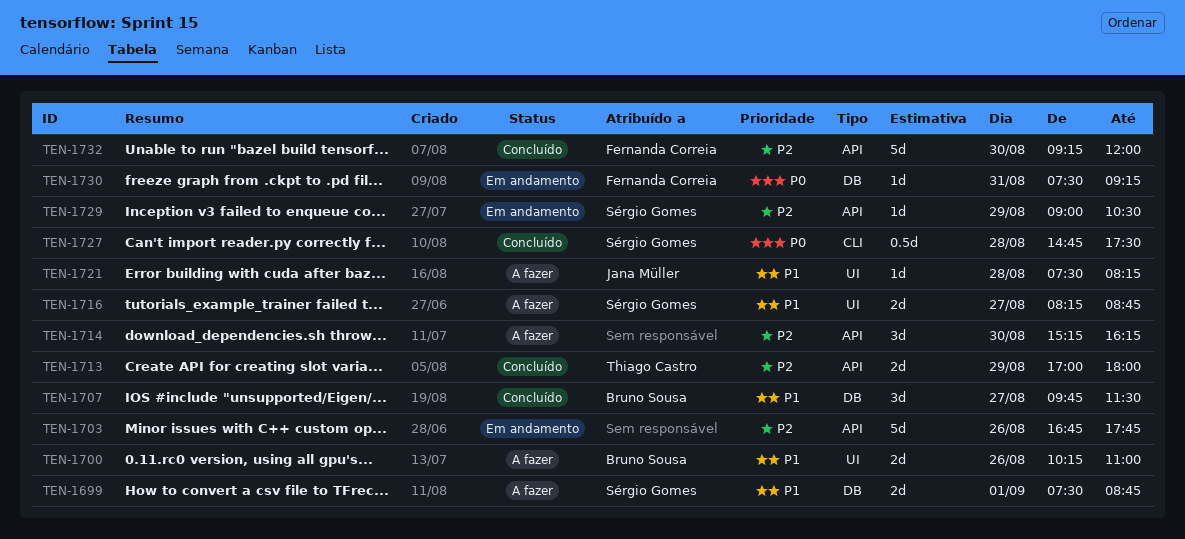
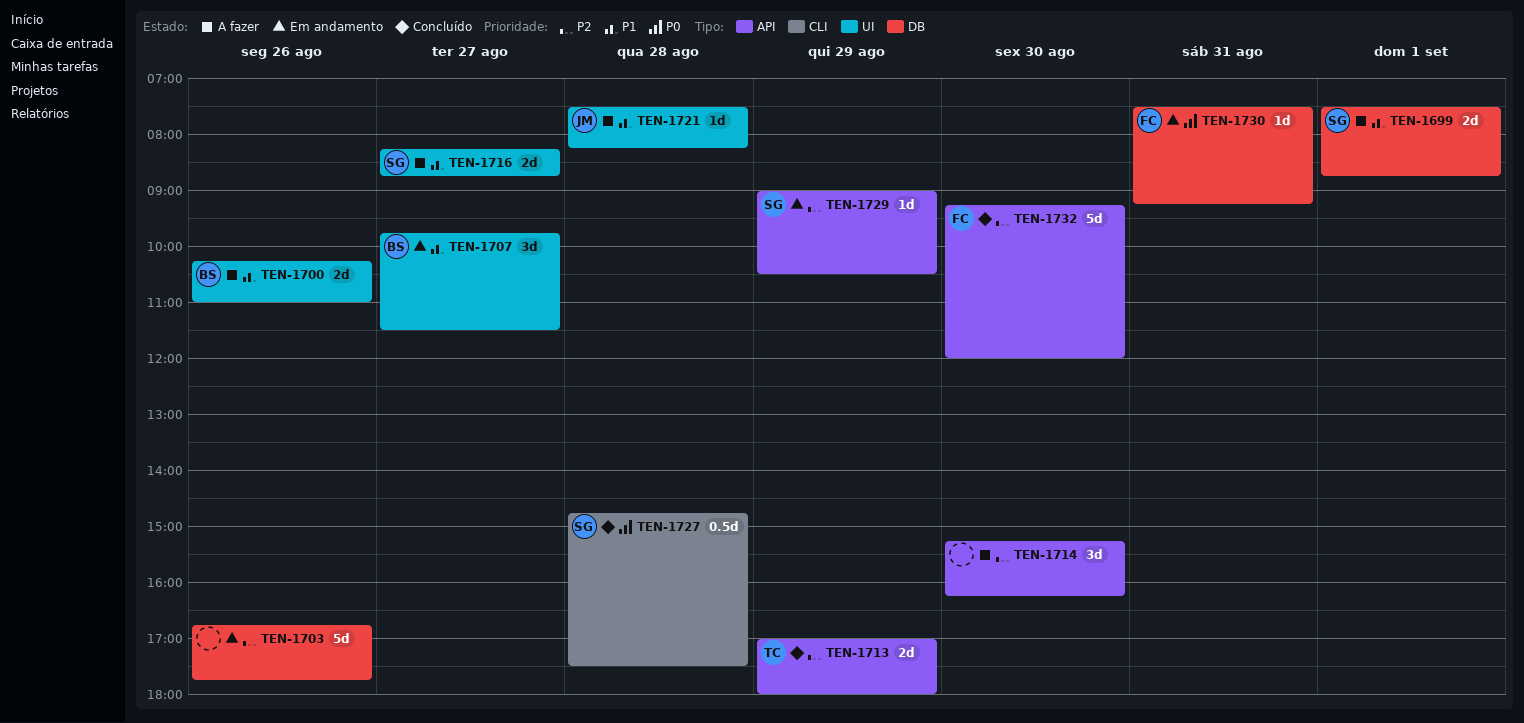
TEN-1703, label: API -> DB
TEN-1707, status: Concluído -> Em andamento
TEN-1707, label: DB -> UI

